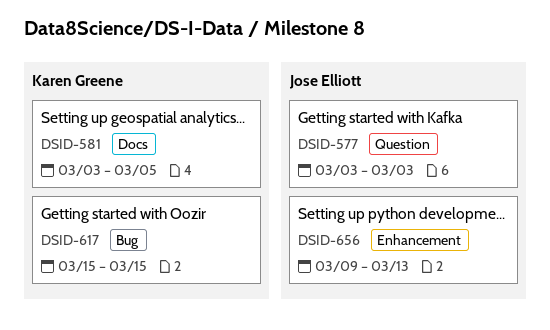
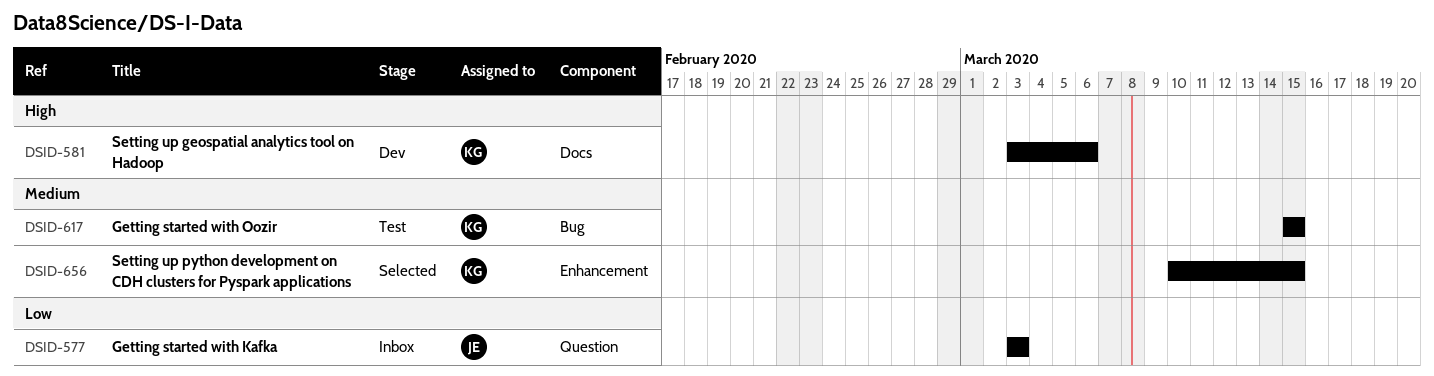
DSID-581, due: Mar 5 -> Mar 6
DSID-656, owner: Jose Elliott -> Karen Greene
DSID-656, start: Mar 9 -> Mar 10
DSID-656, due: Mar 13 -> Mar 15

